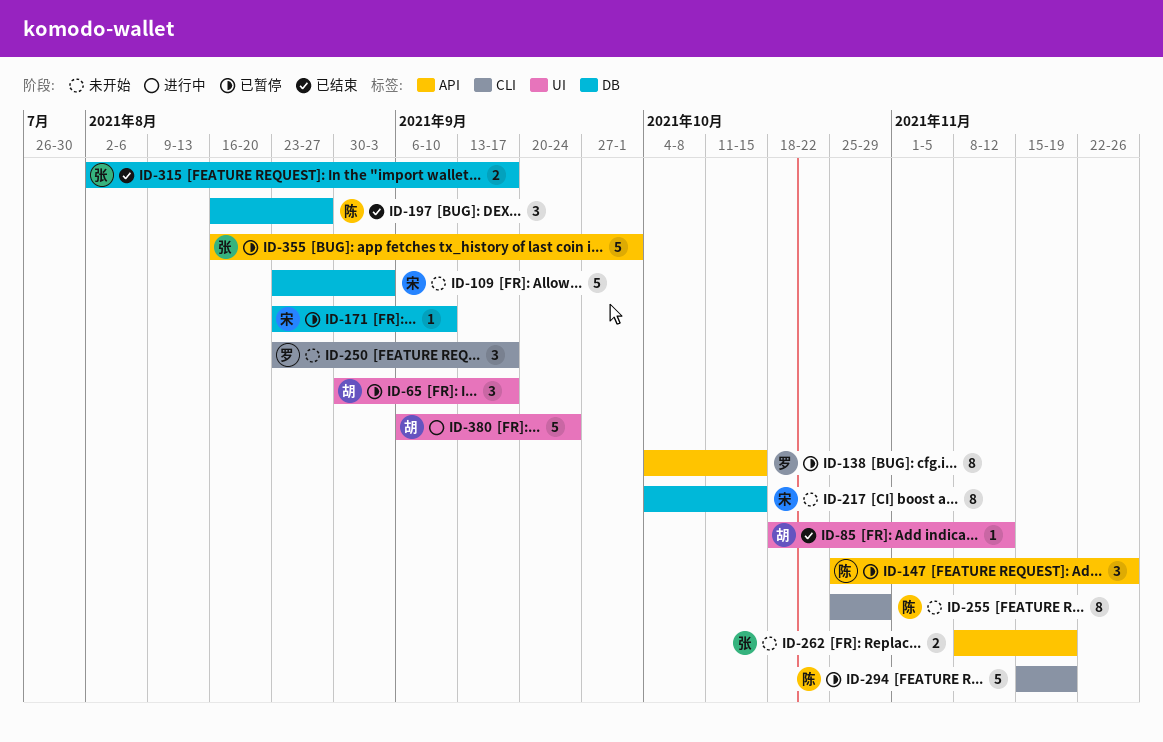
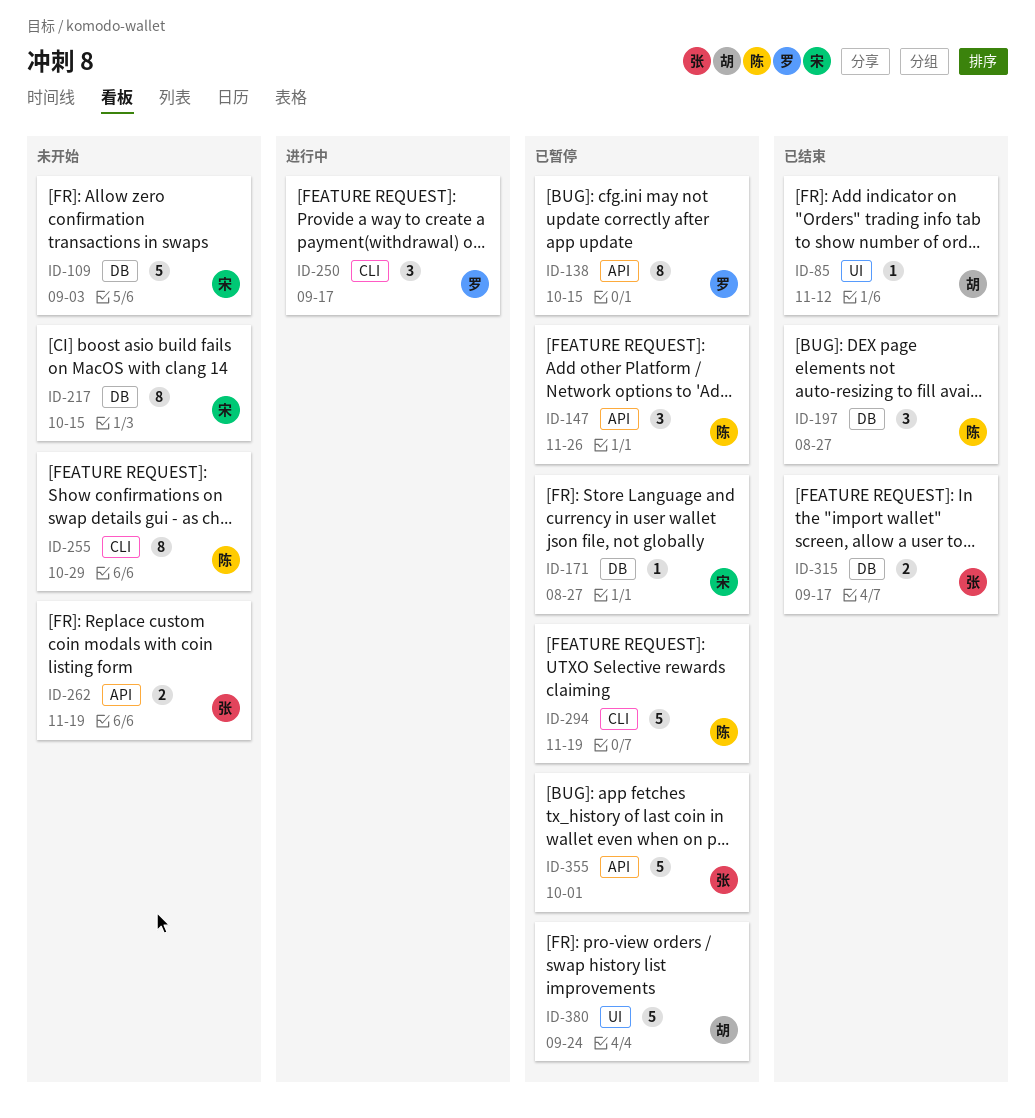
ID-65: present -> none
ID-171, due: Sep 10 -> Aug 27
ID-250, status: 未开始 -> 进行中
ID-380, status: 进行中 -> 已暂停

